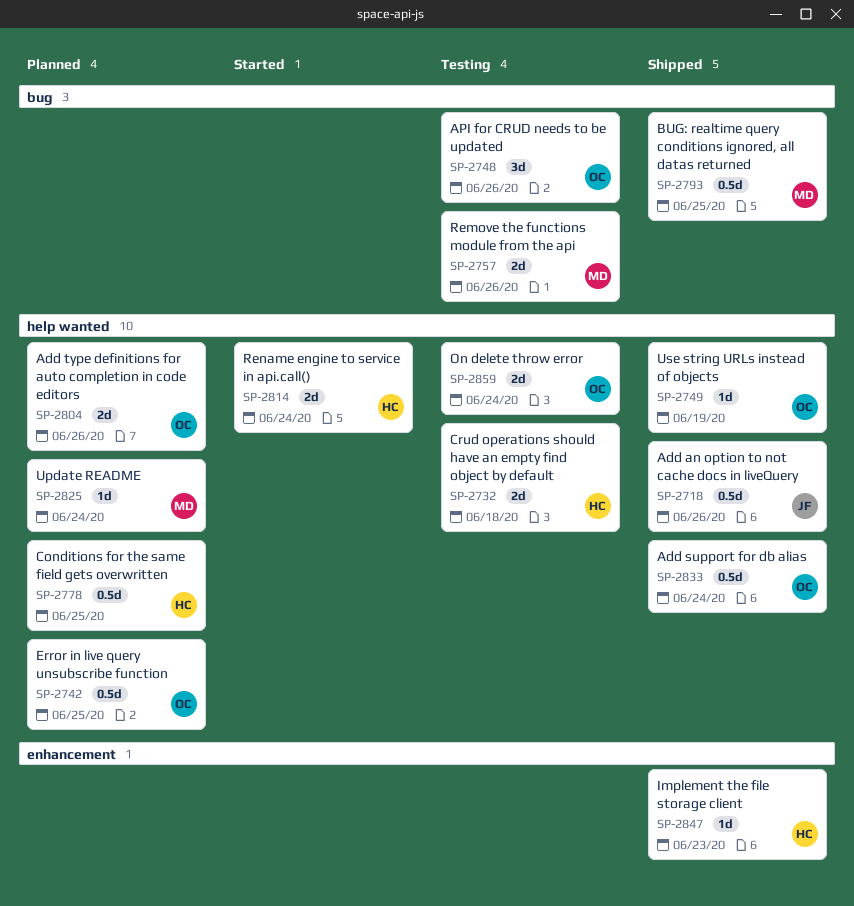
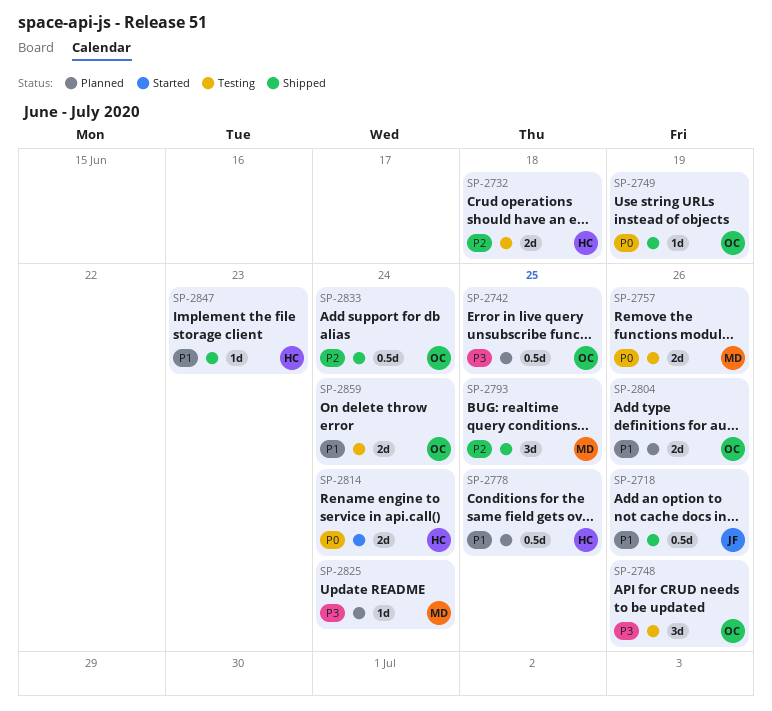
SP-2793, estimate: 0.5d -> 3d

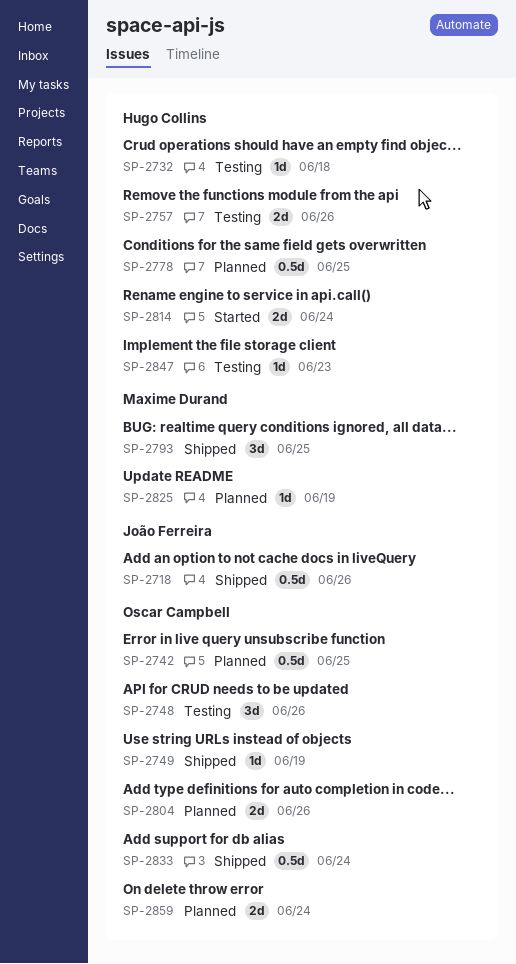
SP-2732, estimate: 2d -> 1d
SP-2757, owner: Maxime Durand -> Hugo Collins
SP-2825, due: Jun 24 -> Jun 19
SP-2847, status: Shipped -> Testing
SP-2859, status: Testing -> Planned

